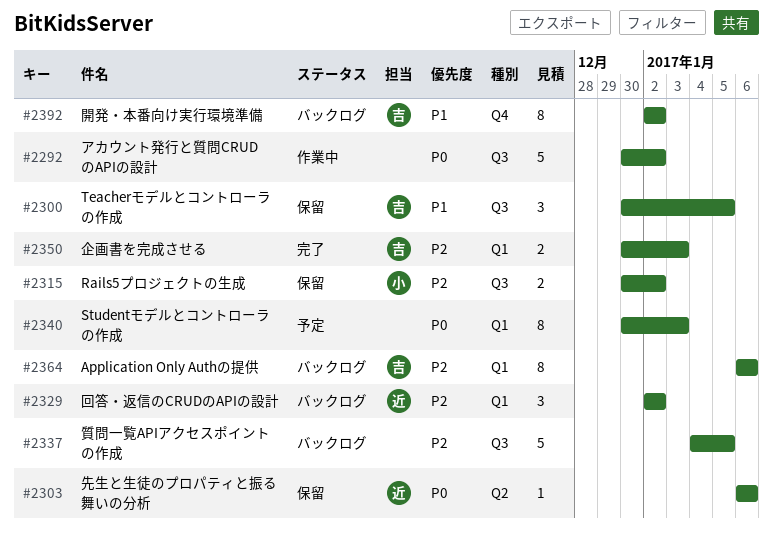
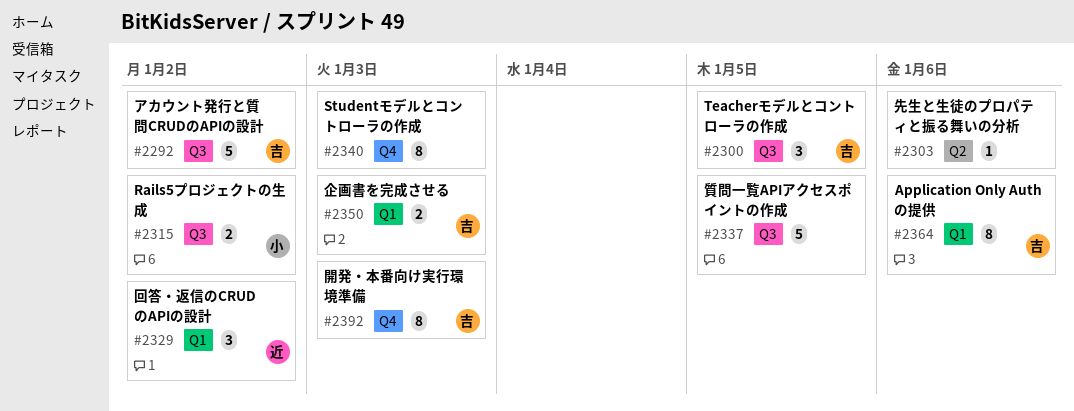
#2292, owner: none -> 吉
#2303, owner: 近 -> none
#2340, label: Q1 -> Q4
#2392, due: Jan 2 -> Jan 3

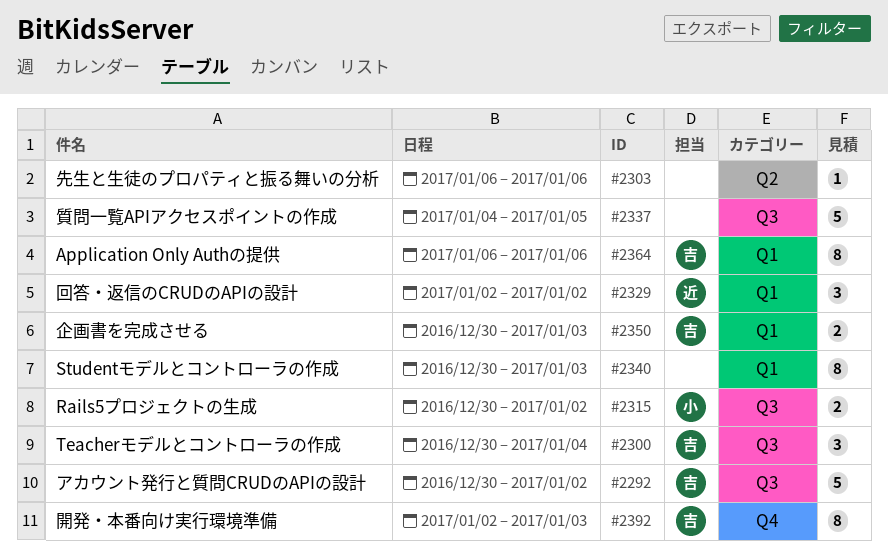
#2300, due: Jan 5 -> Jan 4
#2340, label: Q4 -> Q1

